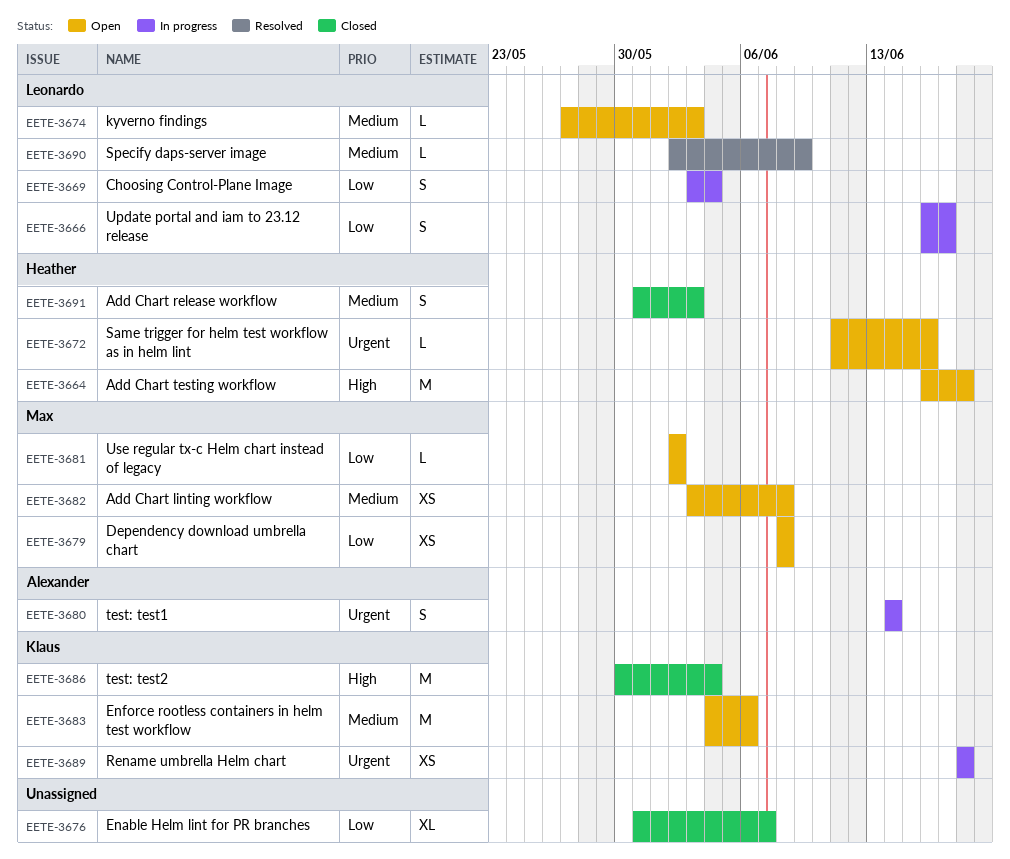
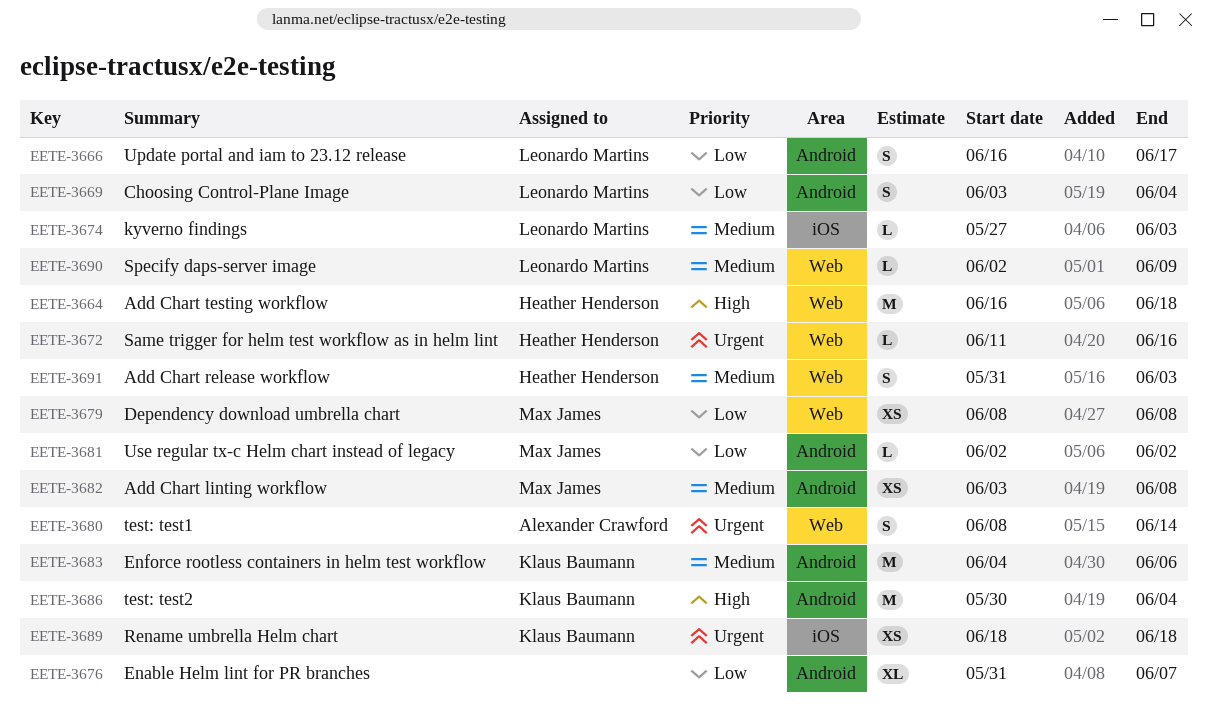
EETE-3680, start: Jun 14 -> Jun 8

